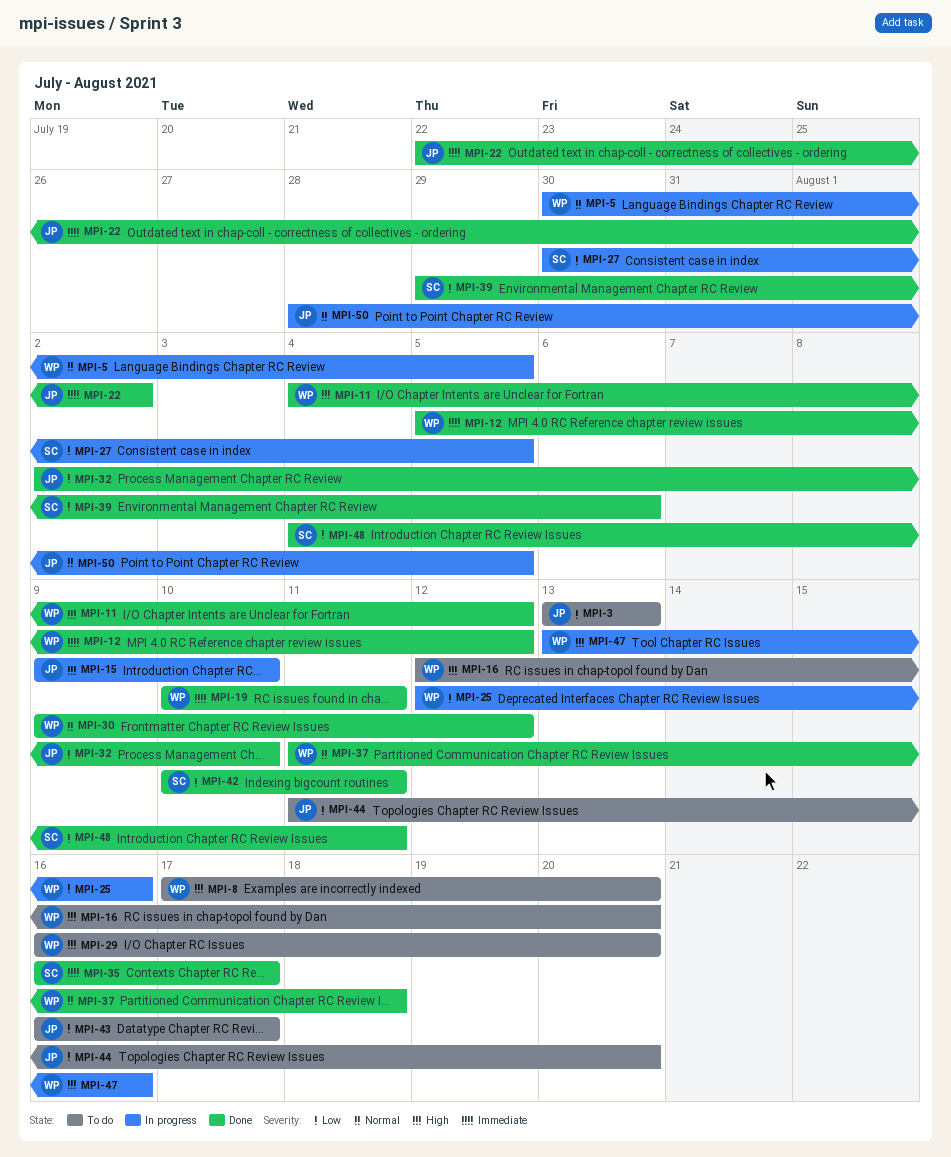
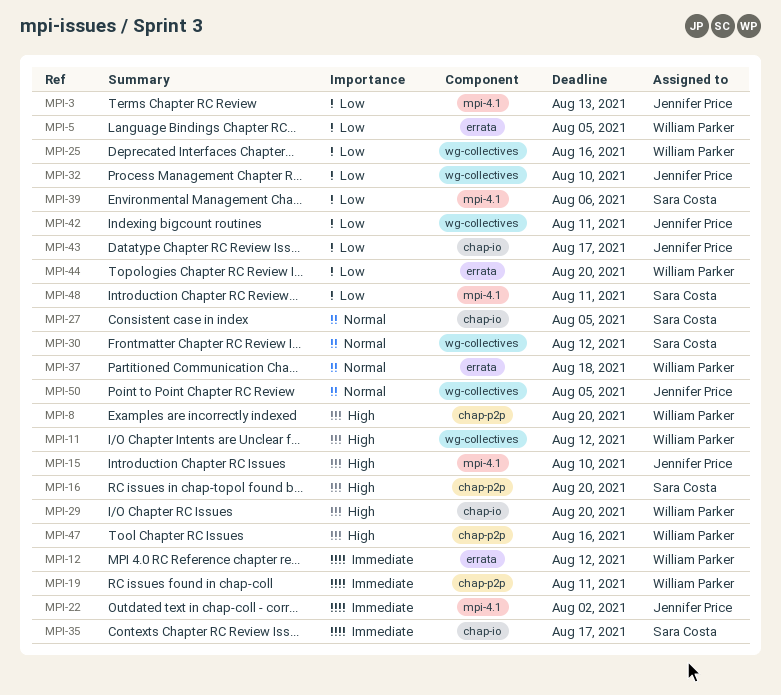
MPI-5, priority: Normal -> Low
MPI-16, owner: William Parker -> Sara Costa
MPI-27, priority: Low -> Normal
MPI-30, owner: William Parker -> Sara Costa
MPI-42, owner: Sara Costa -> Jennifer Price
MPI-44, owner: Jennifer Price -> William Parker

